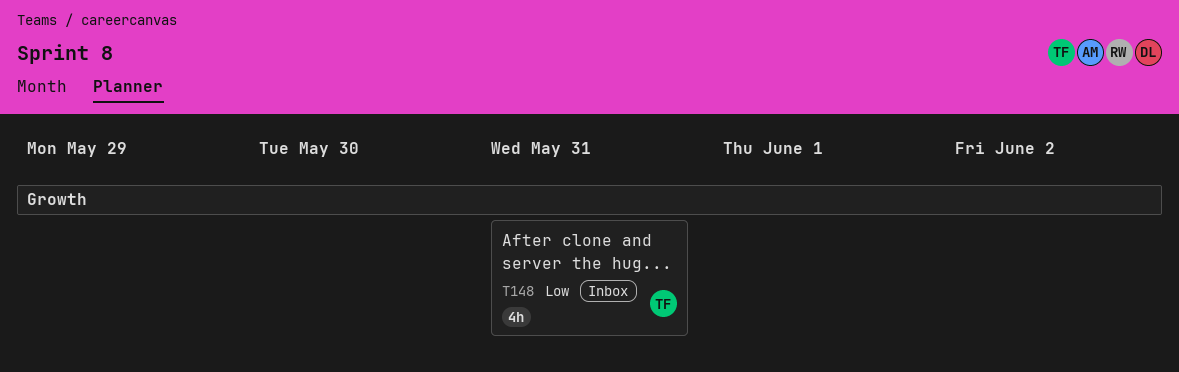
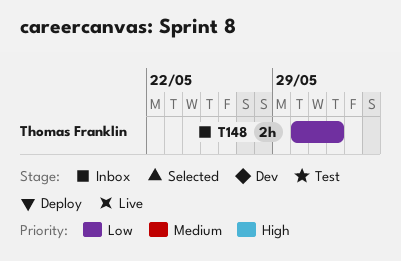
T148, estimate: 4h -> 2h
T148, due: May 31 -> Jun 1

